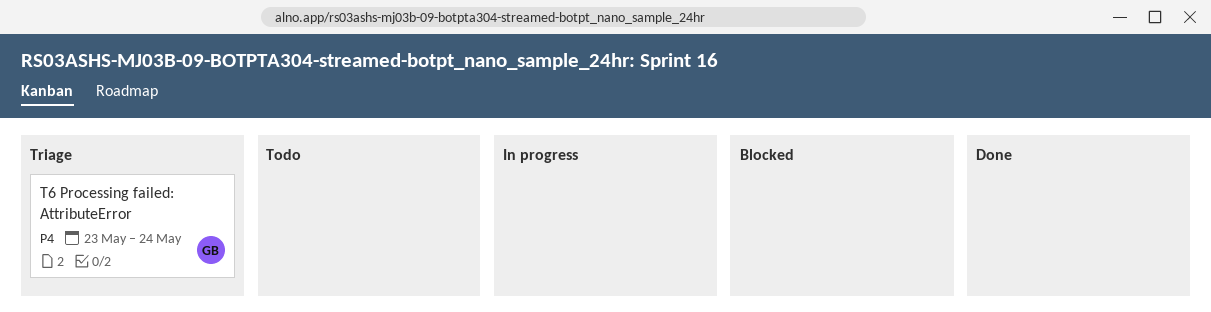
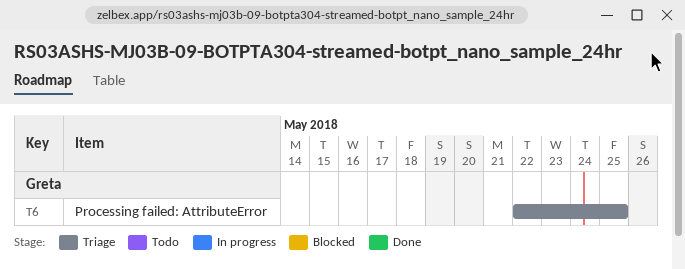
T6, start: May 23 -> May 22
T6, due: May 24 -> May 25

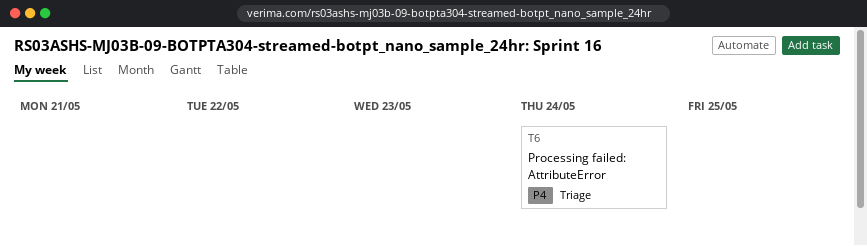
T6, due: May 25 -> May 24

